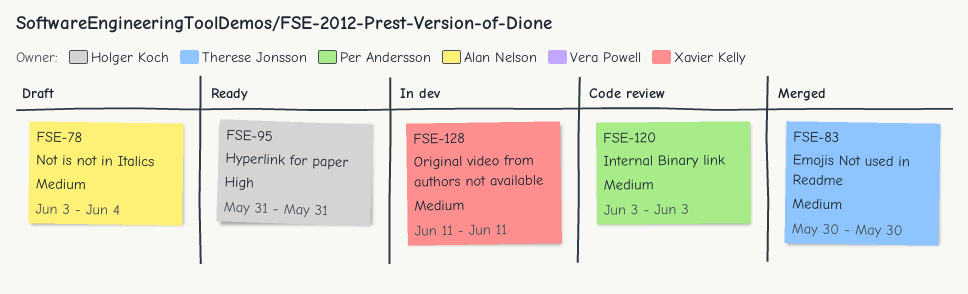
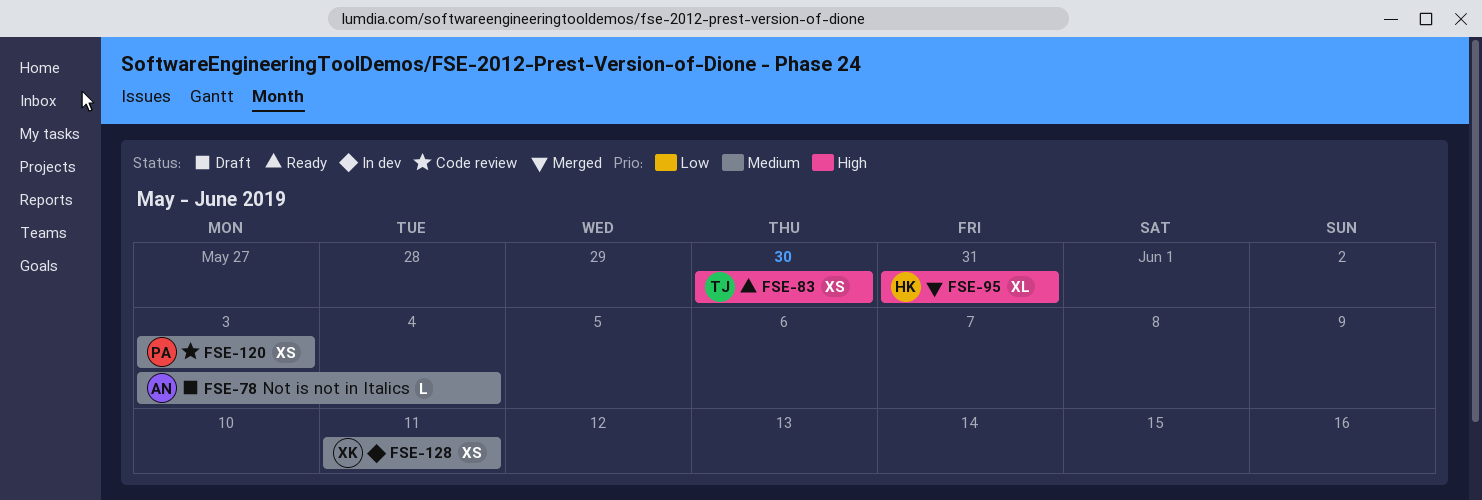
FSE-83, status: Merged -> Ready
FSE-83, priority: Medium -> High
FSE-95, status: Ready -> Merged

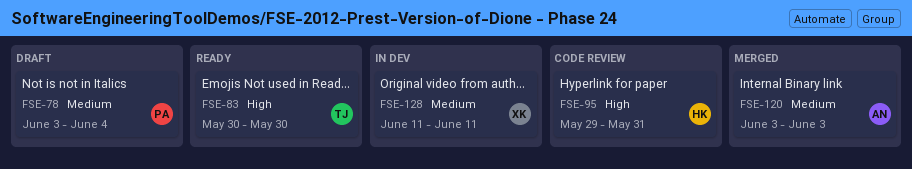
FSE-78, owner: AN -> PA
FSE-95, status: Merged -> Code review
FSE-95, start: May 31 -> May 29
FSE-120, status: Code review -> Merged
FSE-120, owner: PA -> AN

